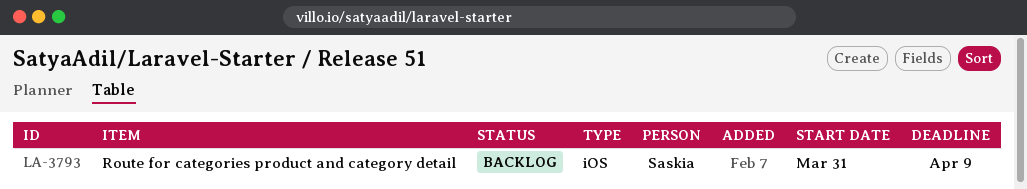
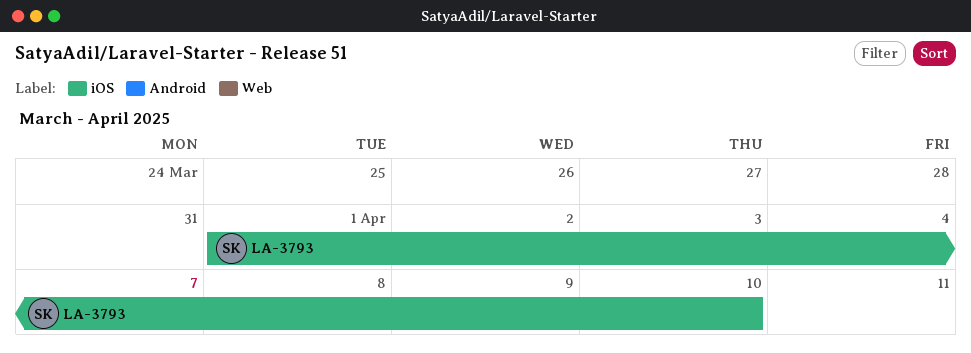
LA-3793, start: Mar 31 -> Apr 1
LA-3793, due: Apr 9 -> Apr 10

